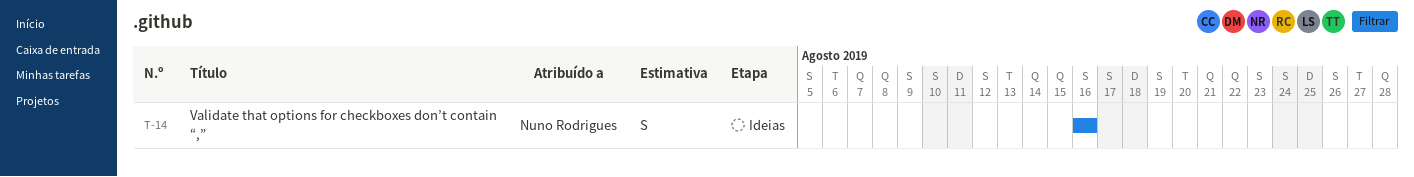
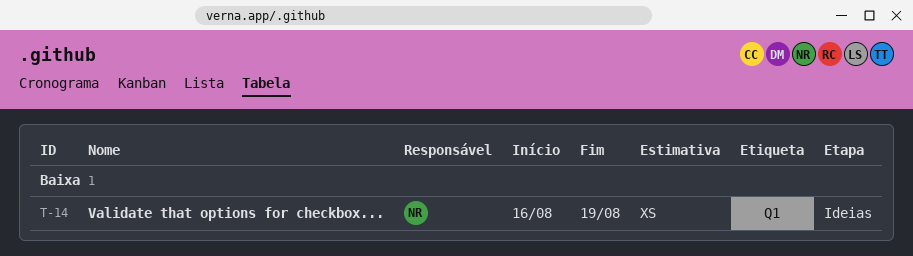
T-14, estimate: S -> XS
T-14, due: Aug 16 -> Aug 19

